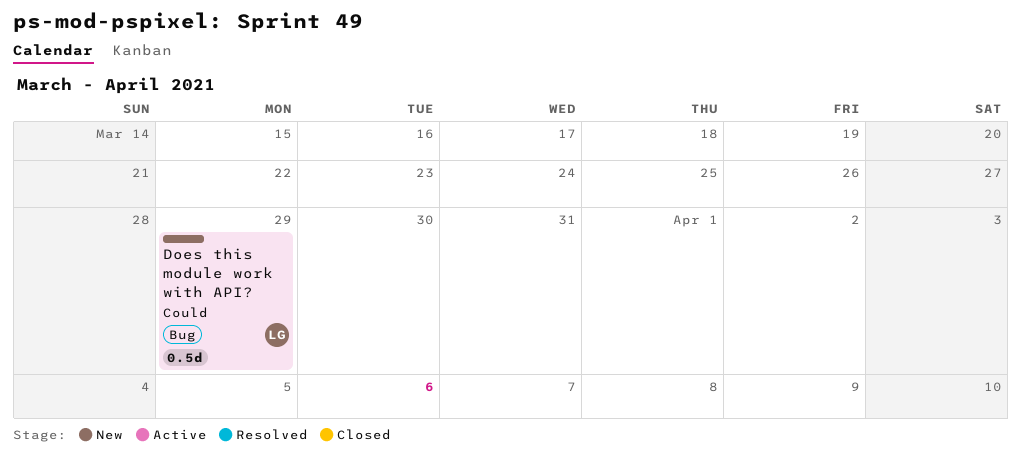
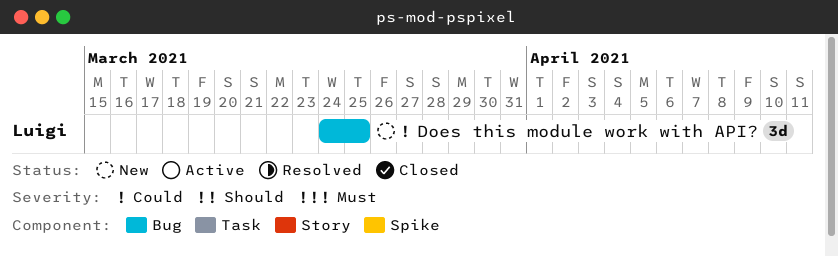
Does this module work with API?, estimate: 0.5d -> 3d
Does this module work with API?, due: Mar 29 -> Mar 25

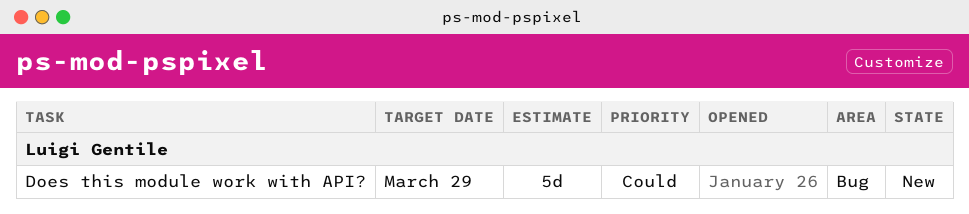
Does this module work with API?, estimate: 3d -> 5d
Does this module work with API?, due: Mar 25 -> Mar 29

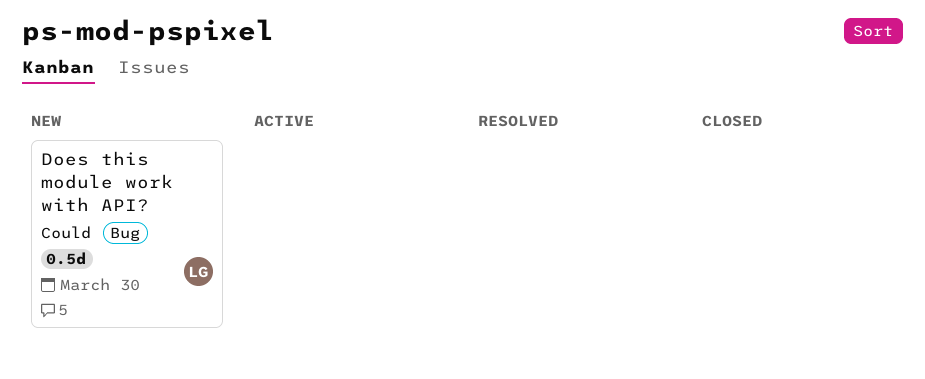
Does this module work with API?, estimate: 5d -> 0.5d
Does this module work with API?, due: Mar 29 -> Mar 30

